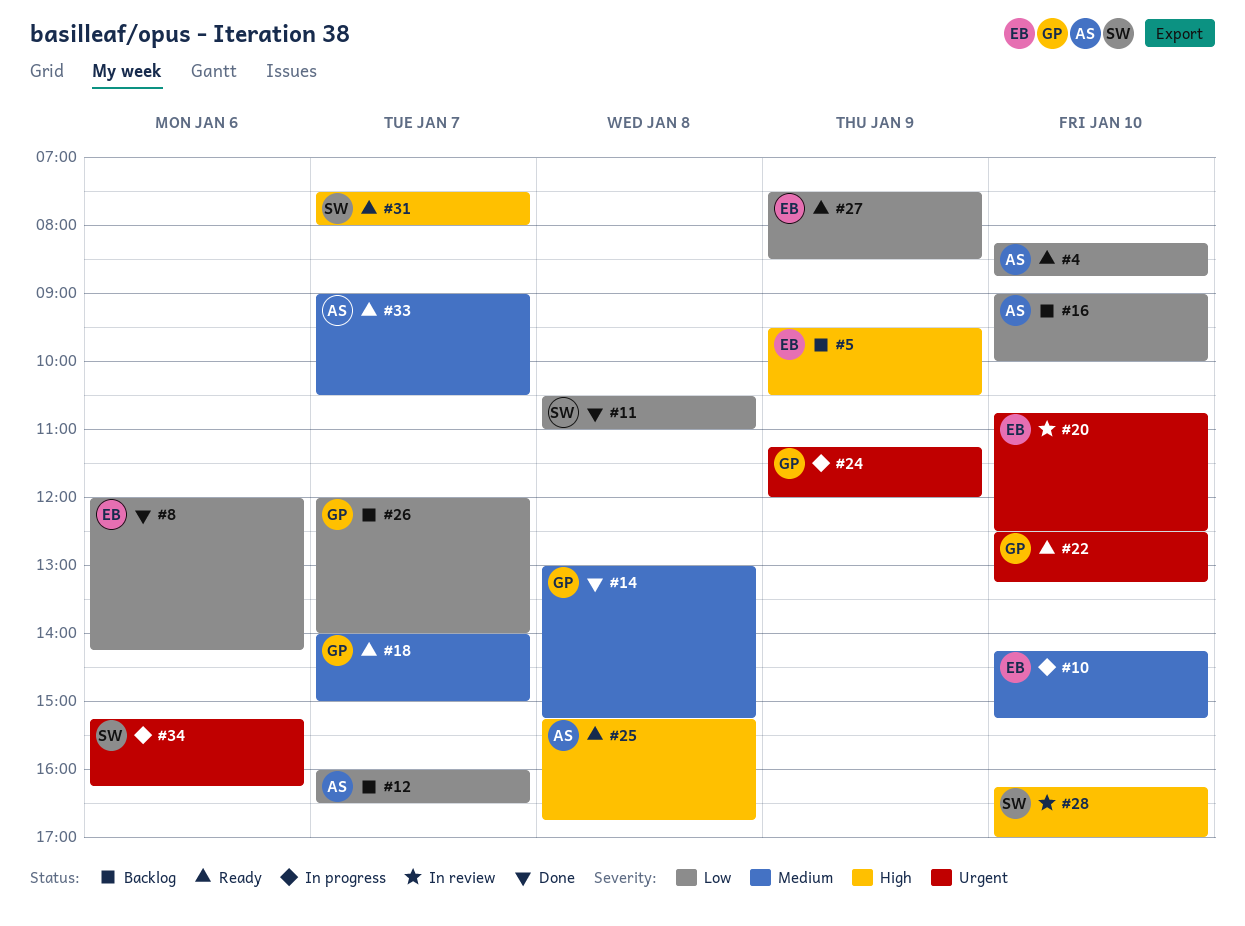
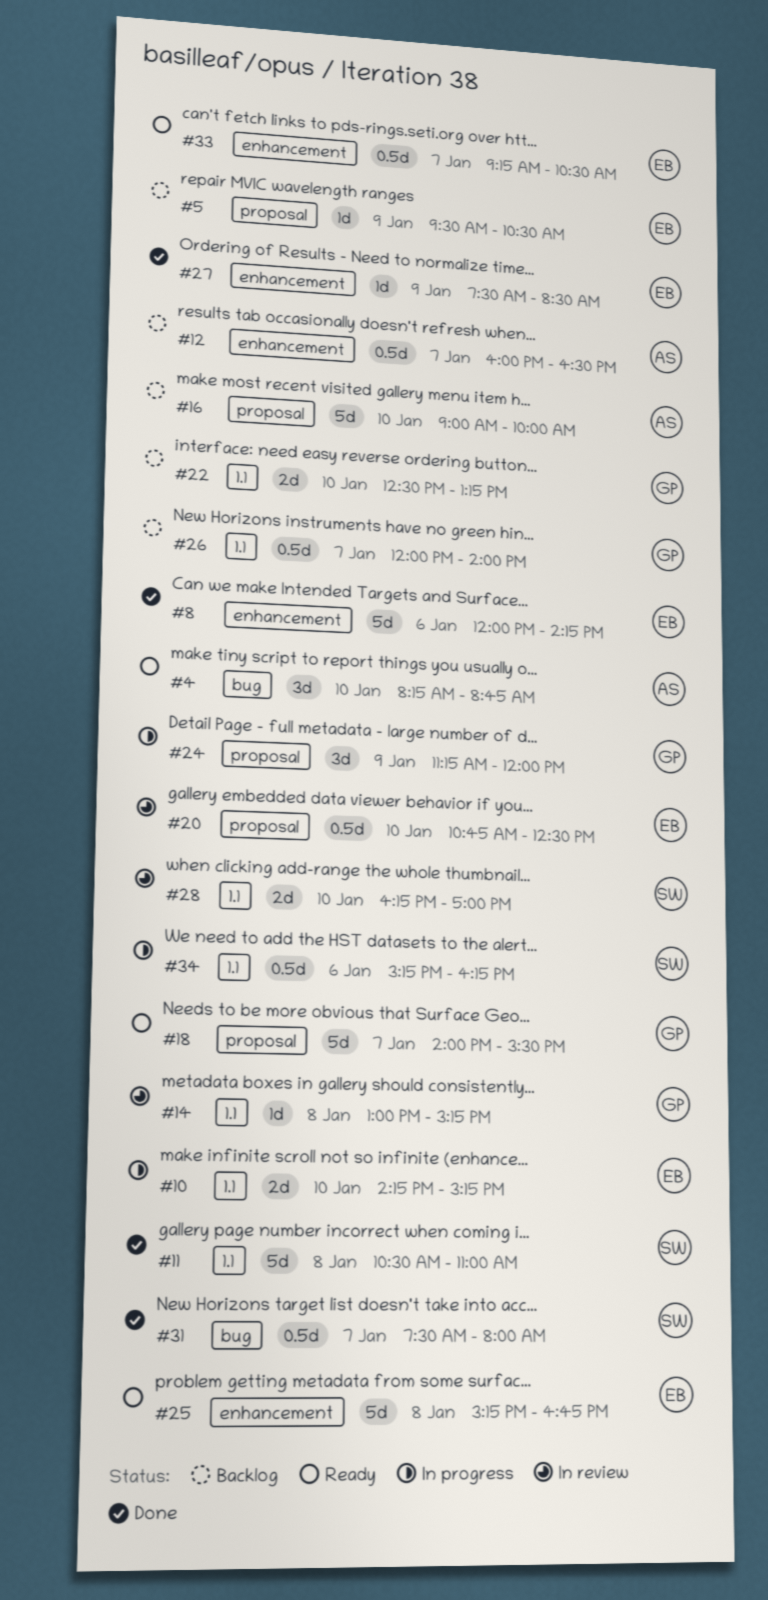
#14, status: Done -> In review
#18, ends: 15:00 -> 15:30
#22, status: Ready -> Backlog
#25, owner: AS -> EB
#27, status: Ready -> Done
#31, status: Ready -> Done
#33, owner: AS -> EB
#33, begins: 09:00 -> 09:15

